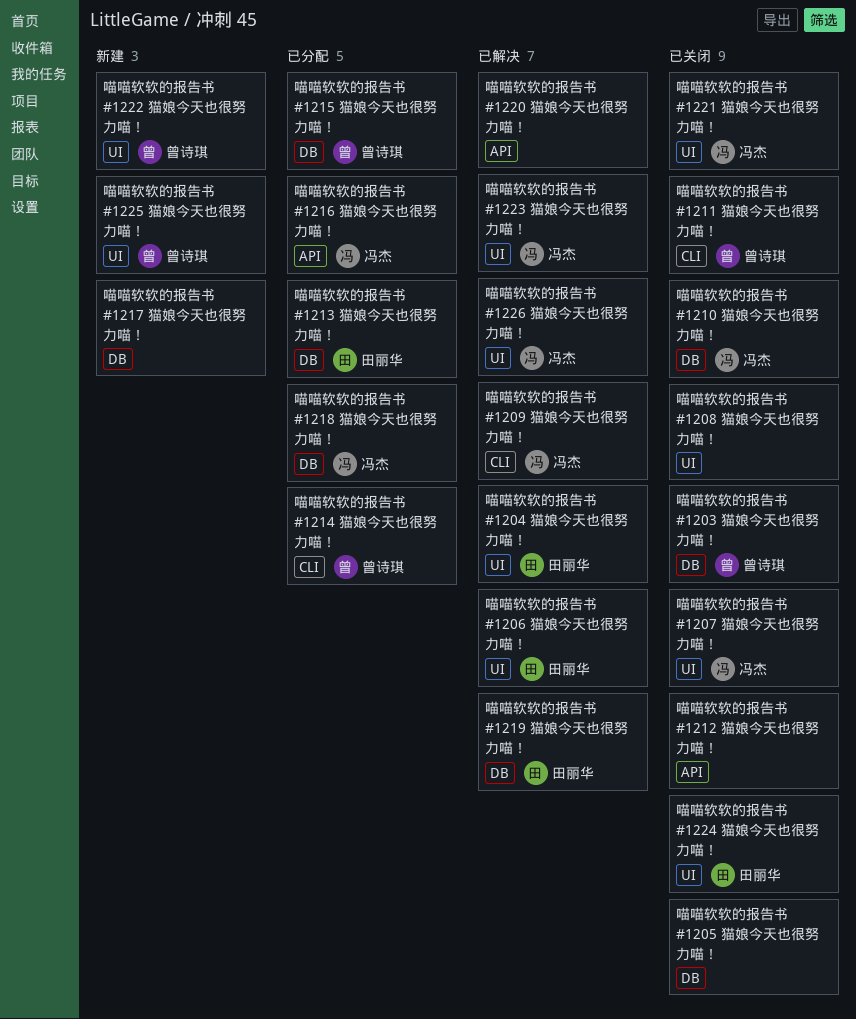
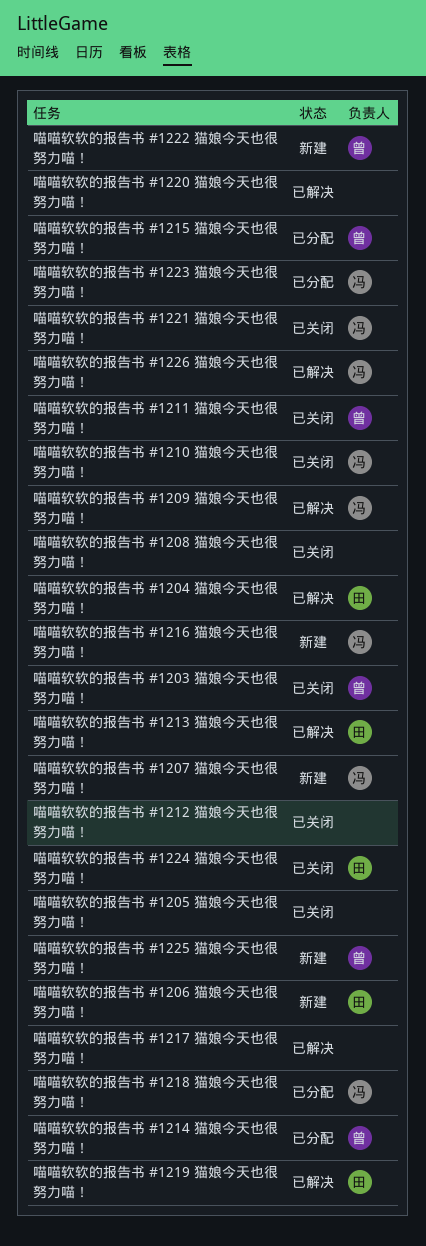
喵喵软软的报告书 #1206 猫娘今天也很努力喵！, status: 已解决 -> 新建
喵喵软软的报告书 #1207 猫娘今天也很努力喵！, status: 已关闭 -> 新建
喵喵软软的报告书 #1213 猫娘今天也很努力喵！, status: 已分配 -> 已解决
喵喵软软的报告书 #1216 猫娘今天也很努力喵！, status: 已分配 -> 新建
喵喵软软的报告书 #1217 猫娘今天也很努力喵！, status: 新建 -> 已解决
喵喵软软的报告书 #1223 猫娘今天也很努力喵！, status: 已解决 -> 已分配

